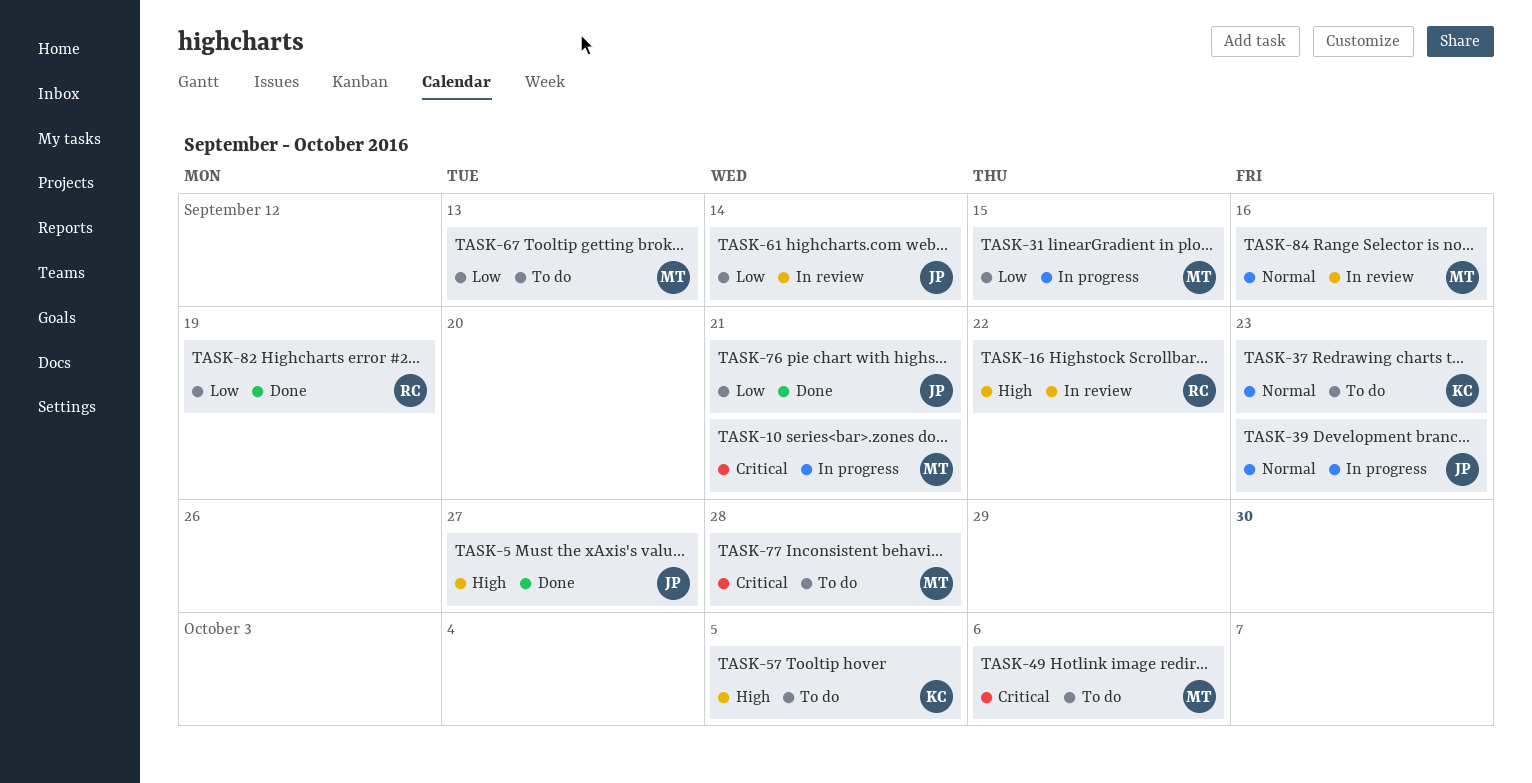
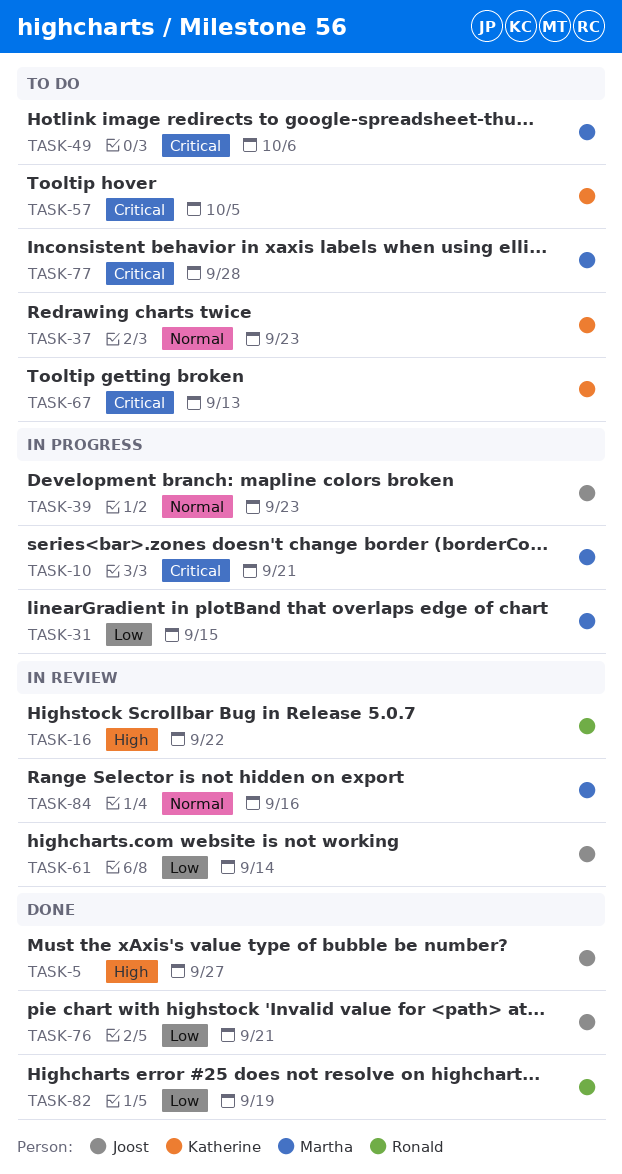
TASK-57, priority: High -> Critical
TASK-67, owner: Martha -> Katherine
TASK-67, priority: Low -> Critical

